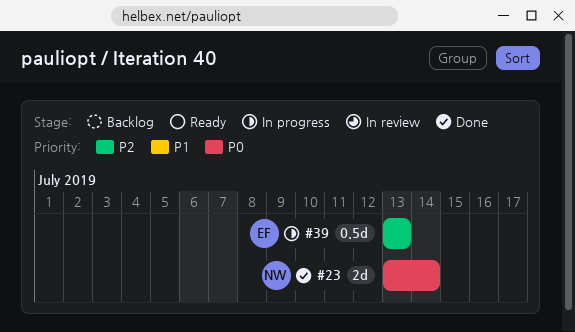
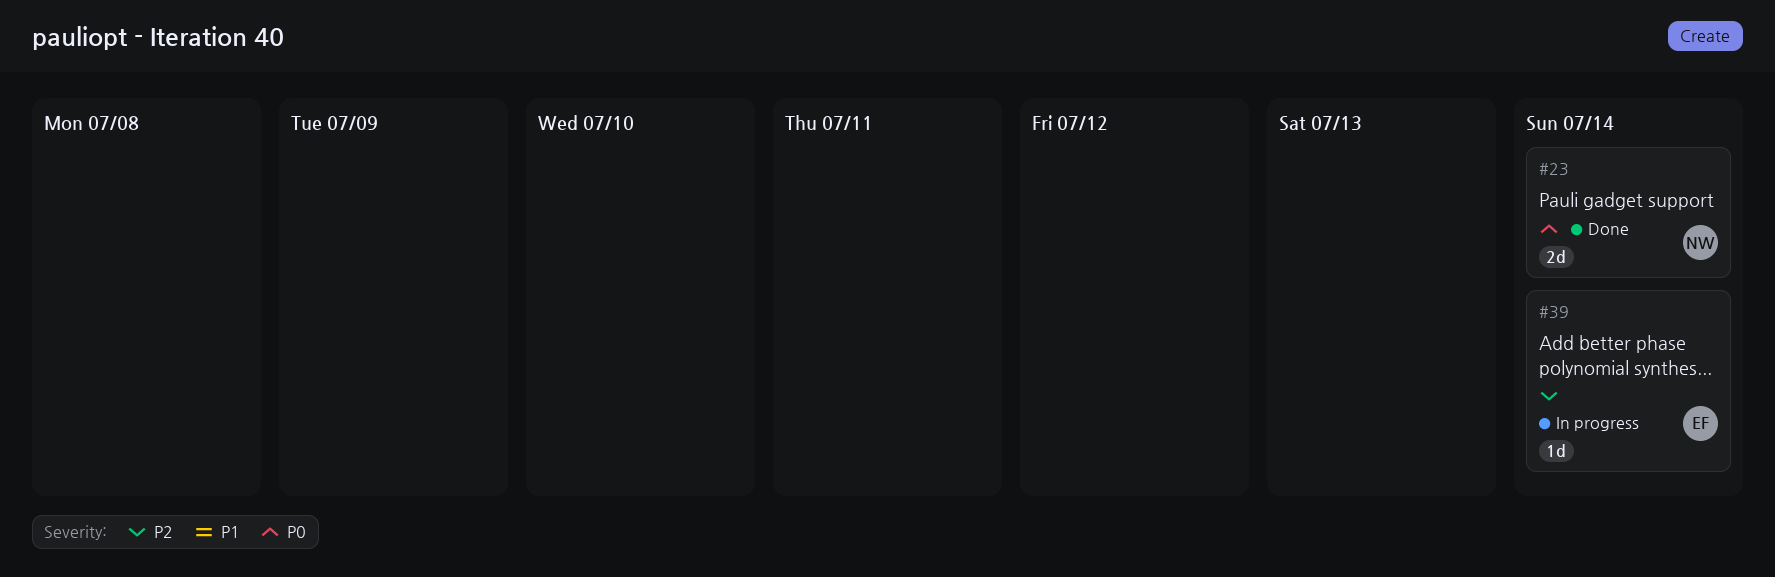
#39, estimate: 0.5d -> 1d
#39, due: Jul 13 -> Jul 14

